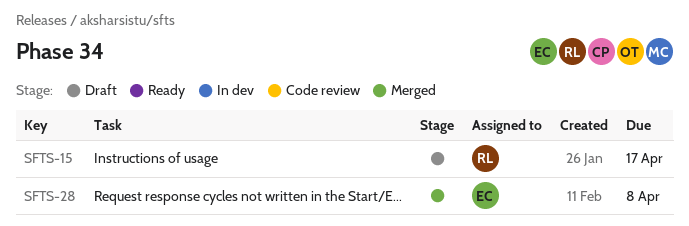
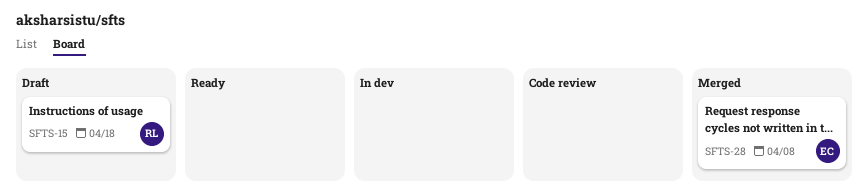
SFTS-15, due: Apr 17 -> Apr 18

